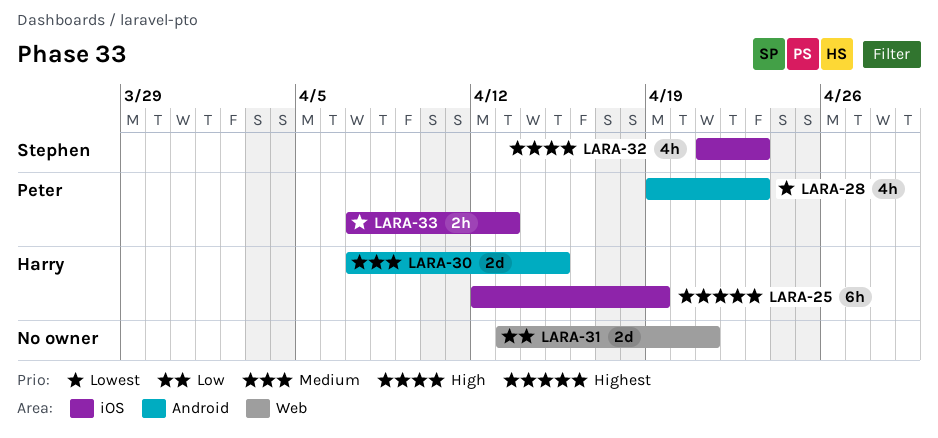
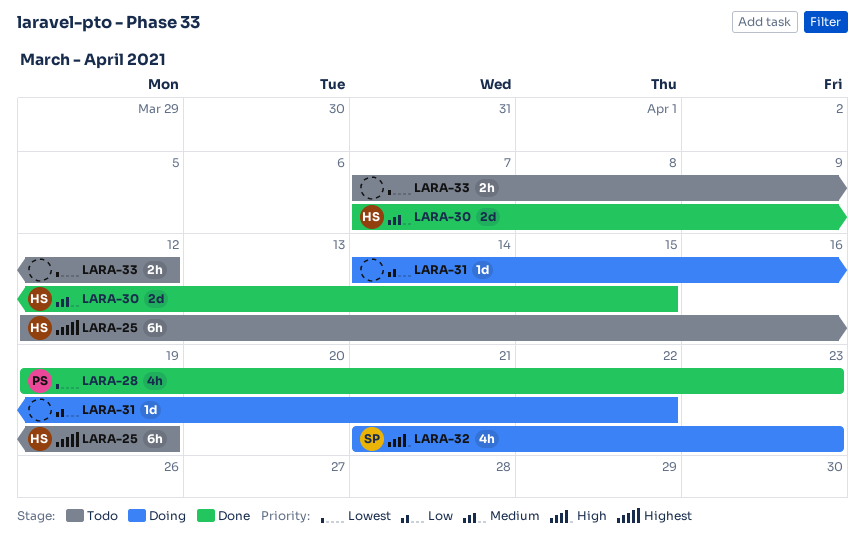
LARA-31, estimate: 2d -> 1d
LARA-31, start: Apr 13 -> Apr 14
LARA-31, due: Apr 21 -> Apr 22
LARA-33, owner: Peter -> none
LARA-33, due: Apr 13 -> Apr 12

